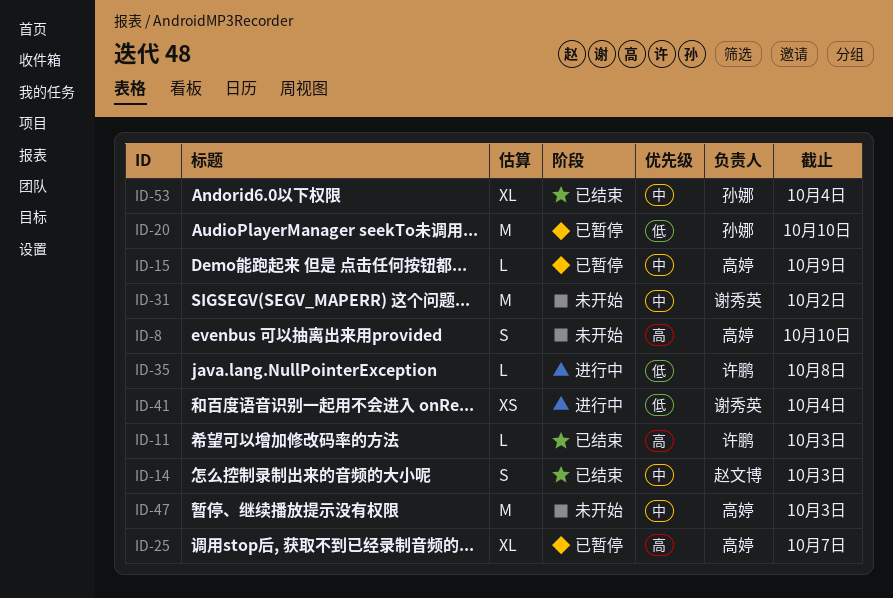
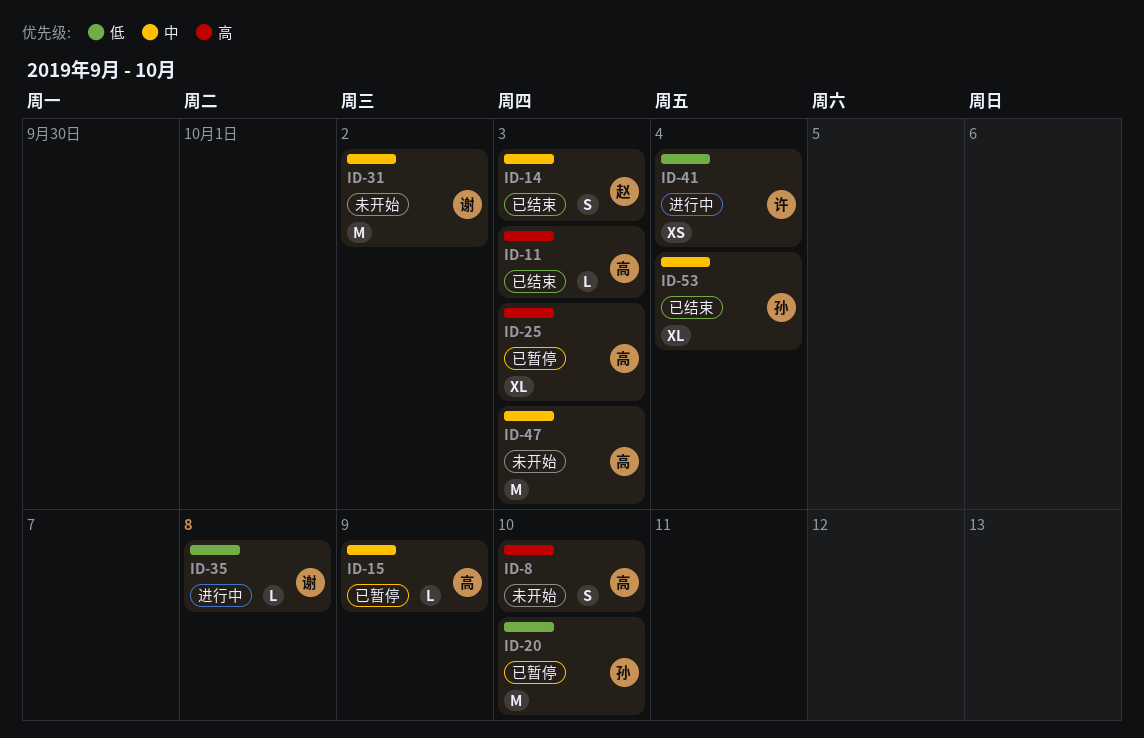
ID-11, owner: 许鹏 -> 高婷
ID-25, due: Oct 7 -> Oct 3
ID-35, owner: 许鹏 -> 谢秀英
ID-41, owner: 谢秀英 -> 许鹏

